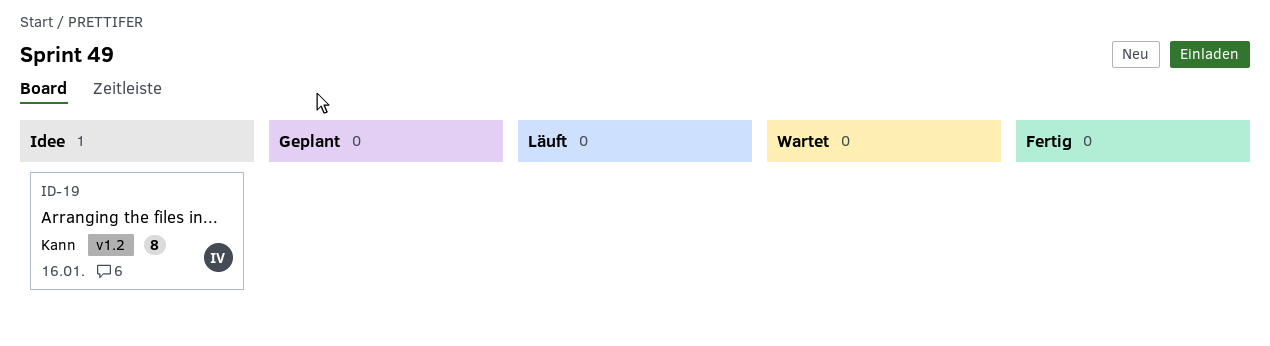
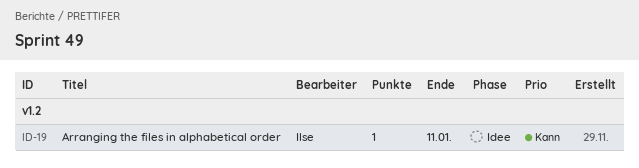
ID-19, estimate: 8 -> 1
ID-19, due: Jan 16 -> Jan 11

